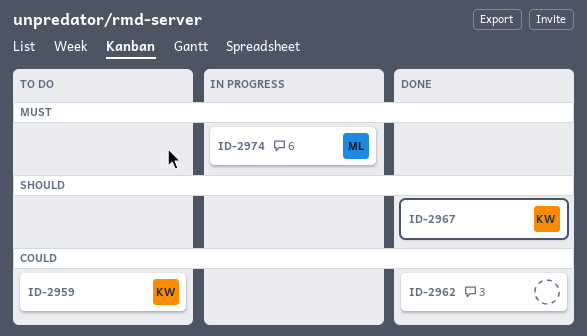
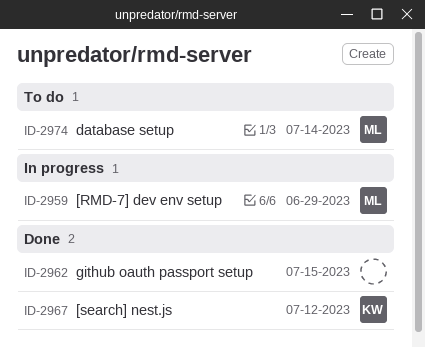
ID-2959, status: To do -> In progress
ID-2959, owner: KW -> ML
ID-2974, status: In progress -> To do

